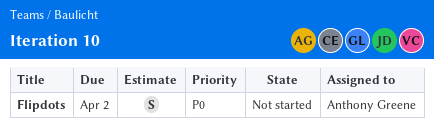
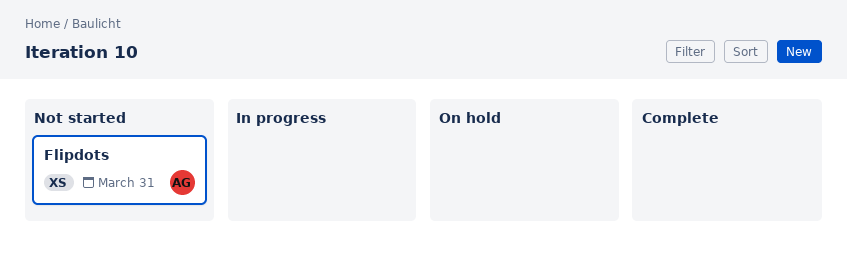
Flipdots, estimate: S -> XS
Flipdots, due: Apr 2 -> Mar 31

